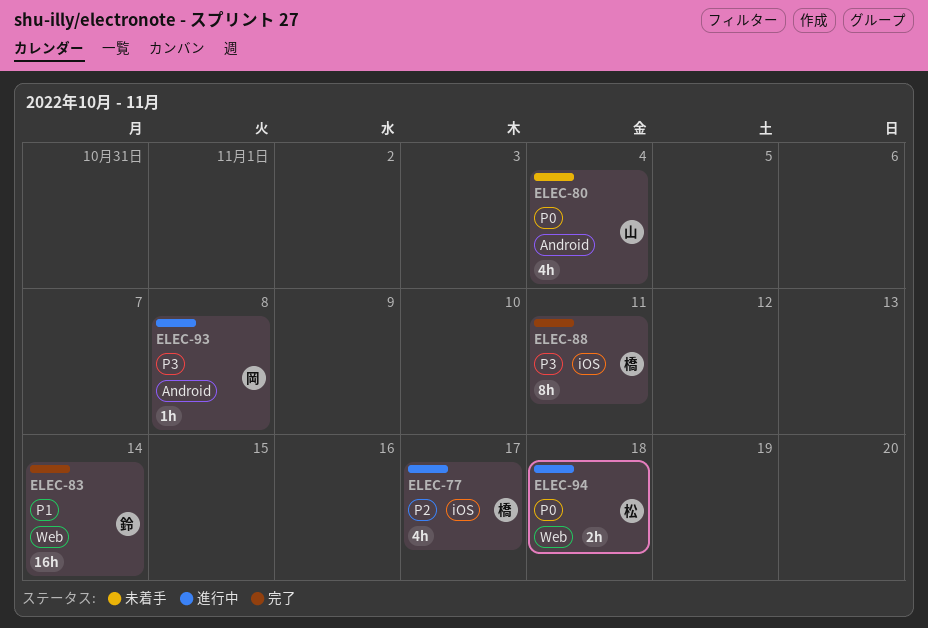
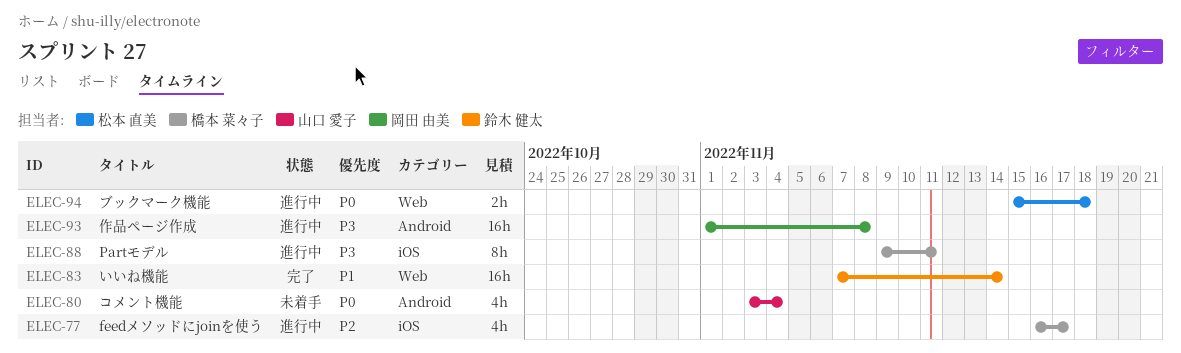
ELEC-88, status: 完了 -> 進行中
ELEC-93, estimate: 1h -> 16h

